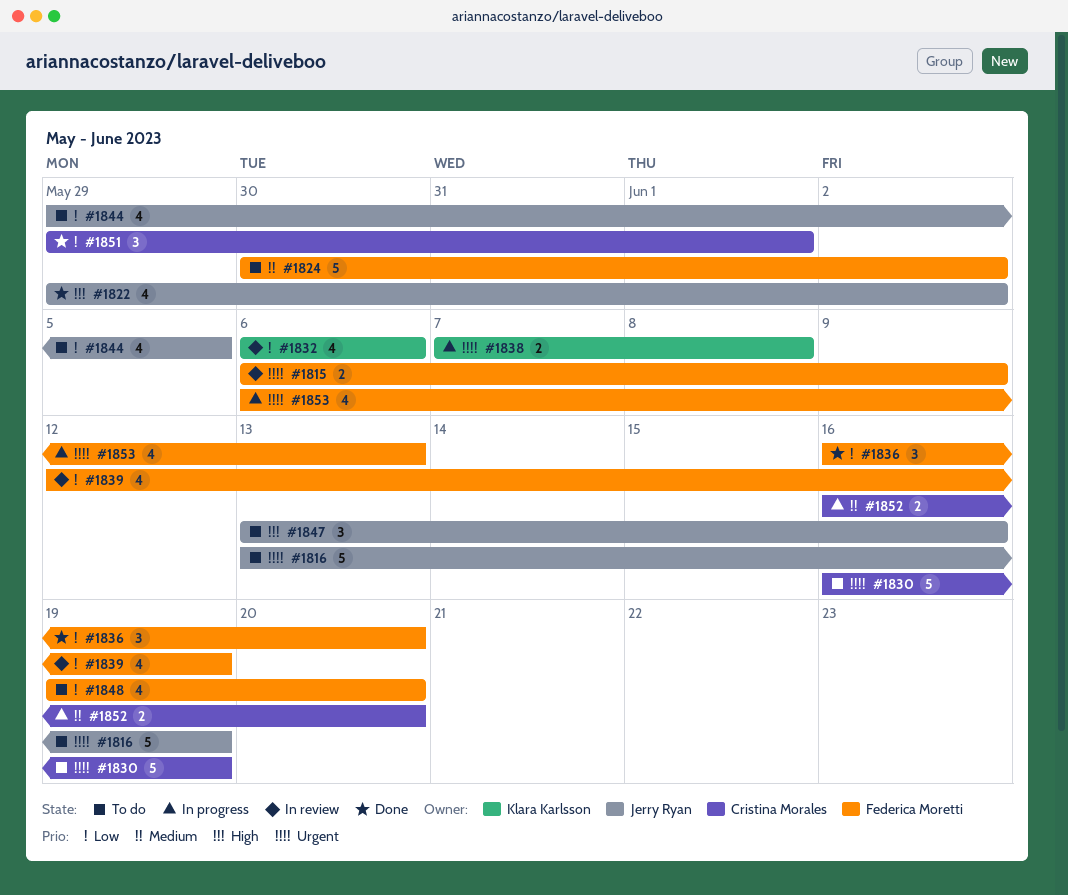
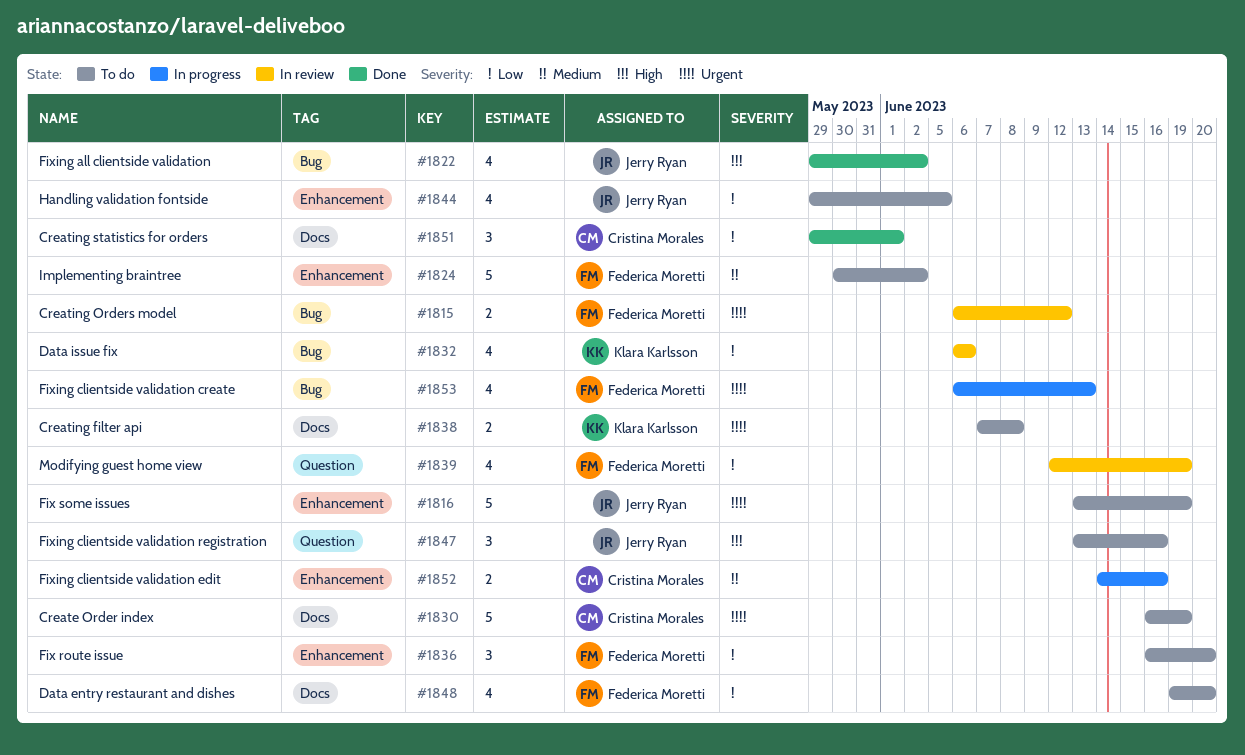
#1815, due: Jun 9 -> Jun 12
#1836, status: Done -> To do
#1838, status: In progress -> To do
#1852, start: Jun 16 -> Jun 14
#1852, due: Jun 20 -> Jun 16

